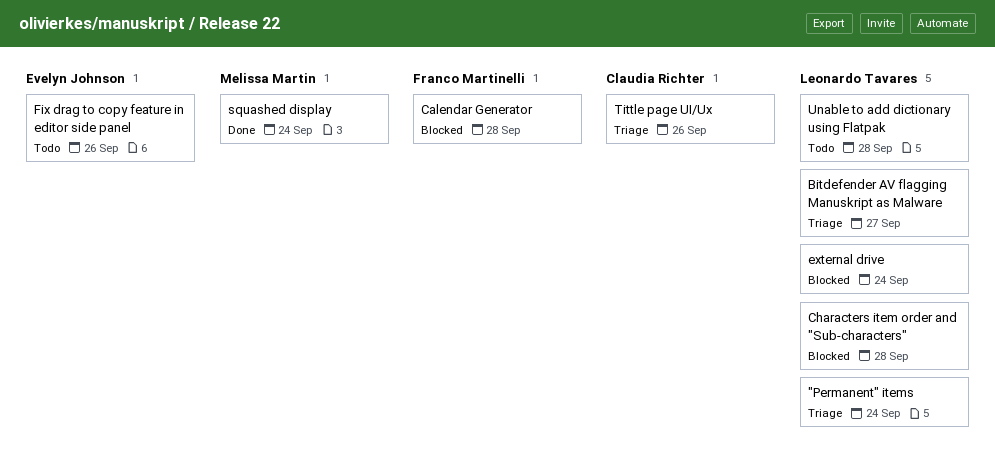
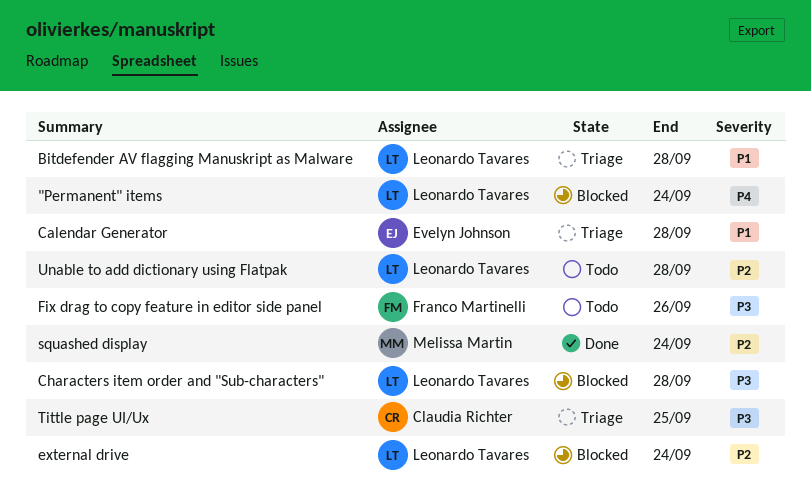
"Permanent" items, status: Triage -> Blocked
Bitdefender AV flagging Manuskript as Malware, due: Sep 27 -> Sep 28
Calendar Generator, status: Blocked -> Triage
Calendar Generator, owner: Franco Martinelli -> Evelyn Johnson
Fix drag to copy feature in editor side panel, owner: Evelyn Johnson -> Franco Martinelli
Tittle page UI/Ux, due: Sep 26 -> Sep 25

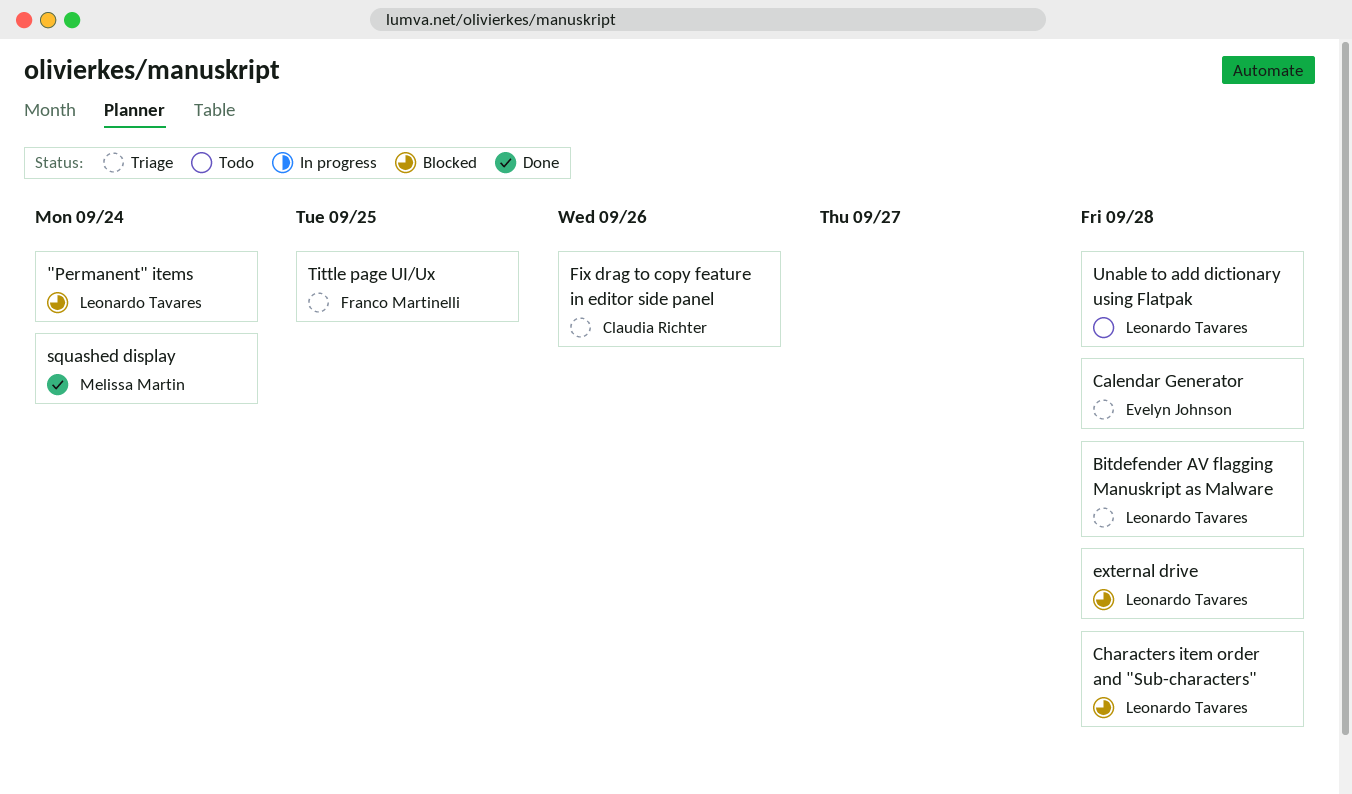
external drive, due: Sep 24 -> Sep 28
Fix drag to copy feature in editor side panel, status: Todo -> Triage
Fix drag to copy feature in editor side panel, owner: Franco Martinelli -> Claudia Richter
Tittle page UI/Ux, owner: Claudia Richter -> Franco Martinelli

